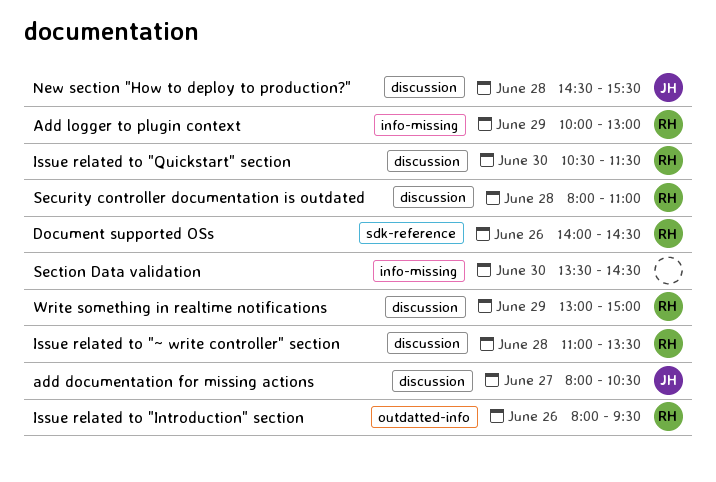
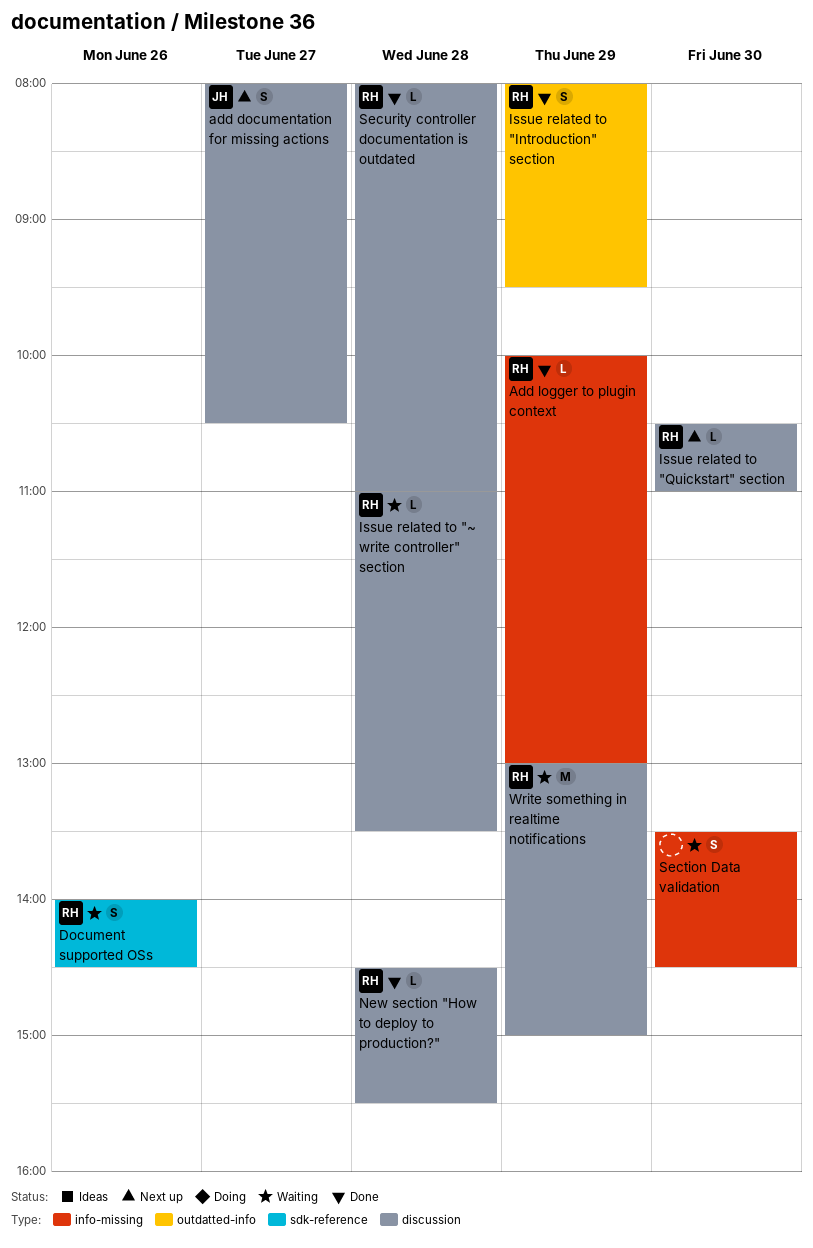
Issue related to "Introduction" section, day: Jun 26 -> Jun 29
Issue related to "Quickstart" section, ends: 11:30 -> 11:00
New section "How to deploy to production?", owner: JH -> RH

